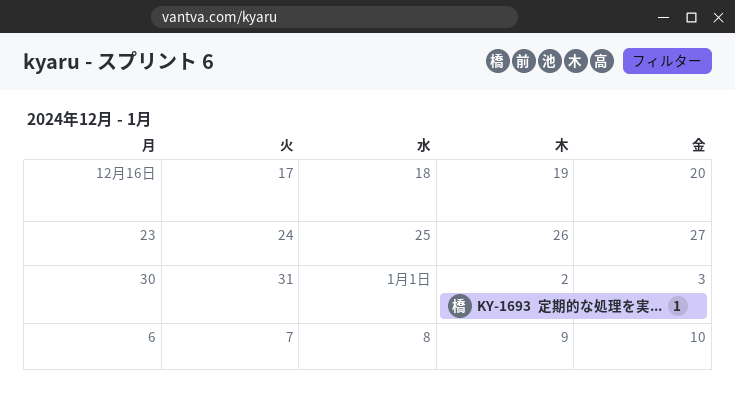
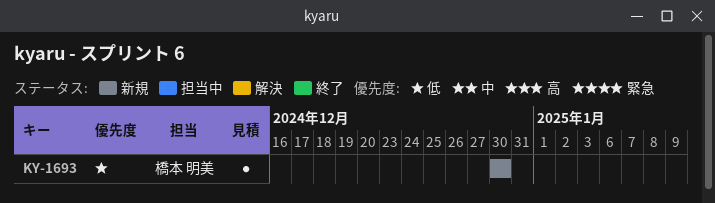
KY-1693, start: Jan 2 -> Dec 30
KY-1693, due: Jan 3 -> Dec 30

